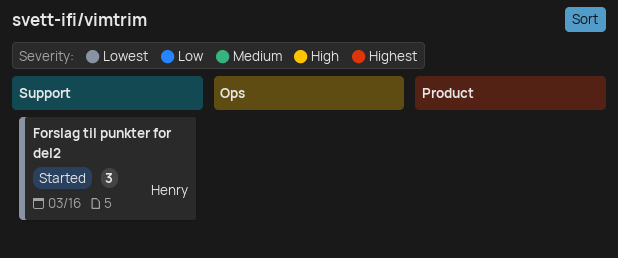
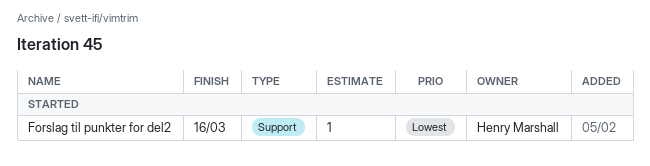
Forslag til punkter for del2, estimate: 3 -> 1

